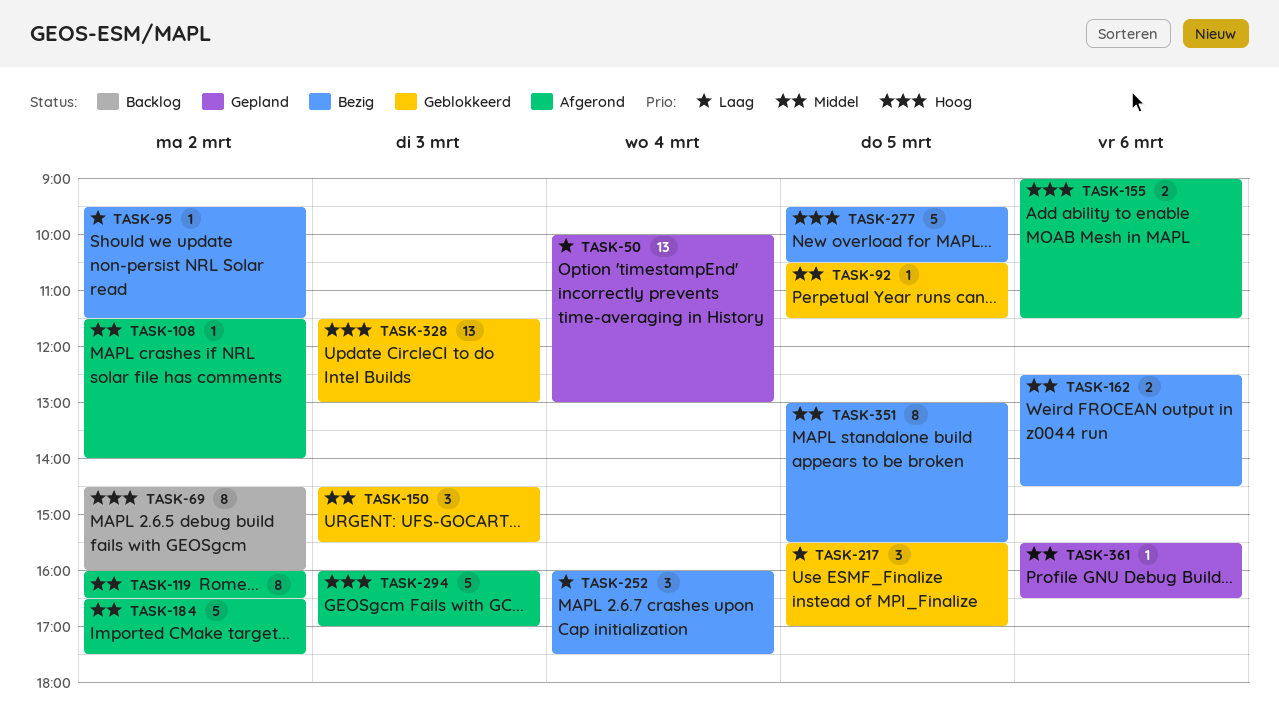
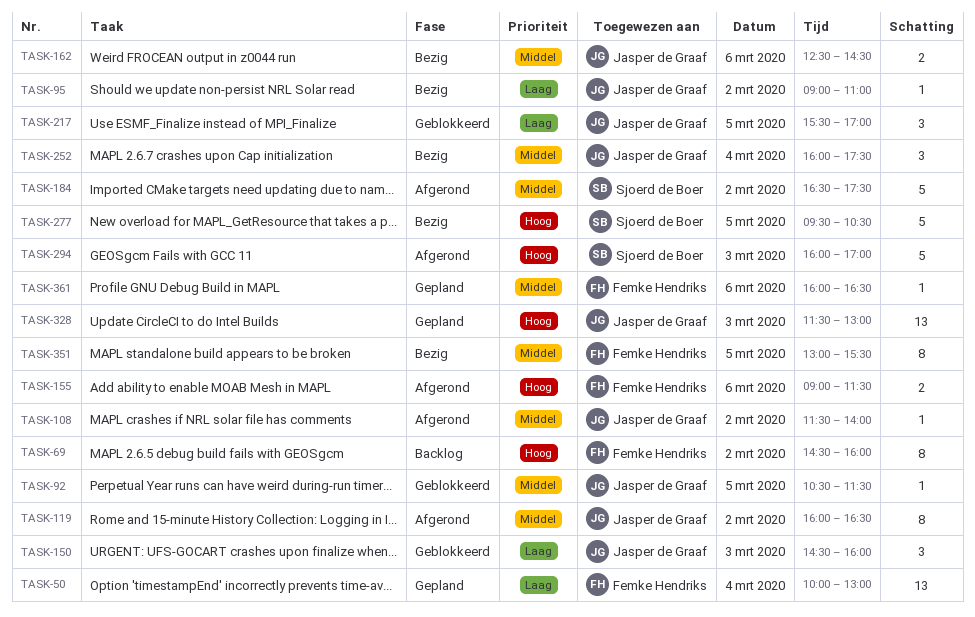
TASK-95, begins: 09:30 -> 09:00
TASK-95, ends: 11:30 -> 11:00
TASK-150, priority: Middel -> Laag
TASK-150, ends: 15:30 -> 16:00
TASK-252, priority: Laag -> Middel
TASK-328, status: Geblokkeerd -> Gepland
TASK-361, begins: 15:30 -> 16:00

